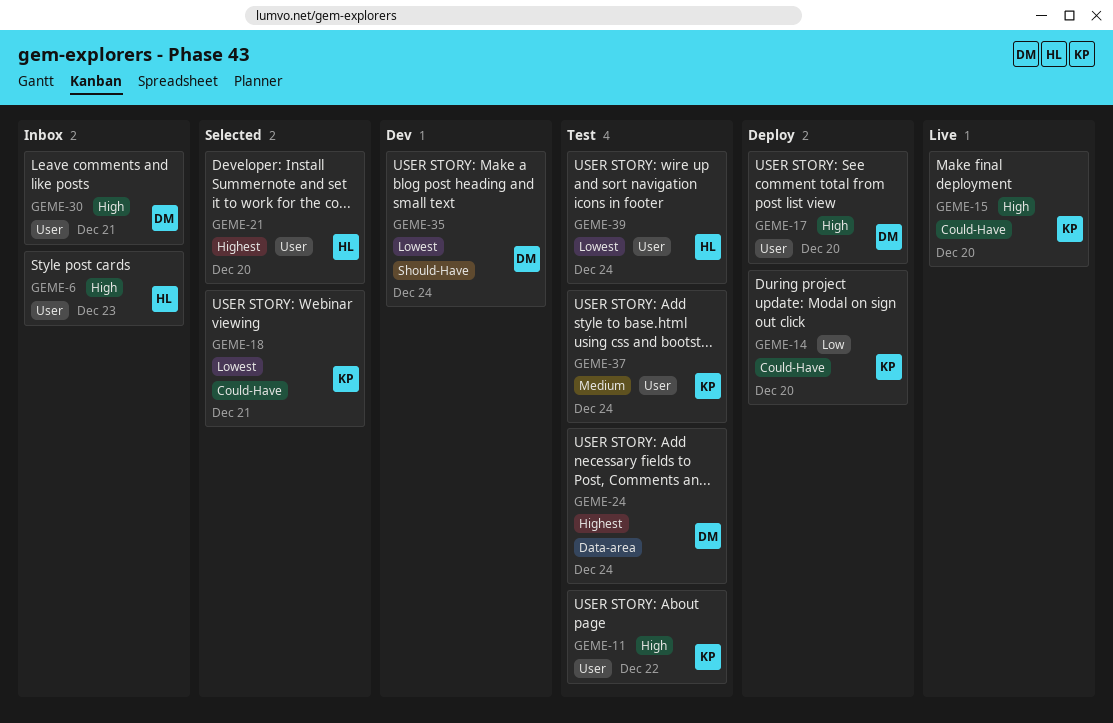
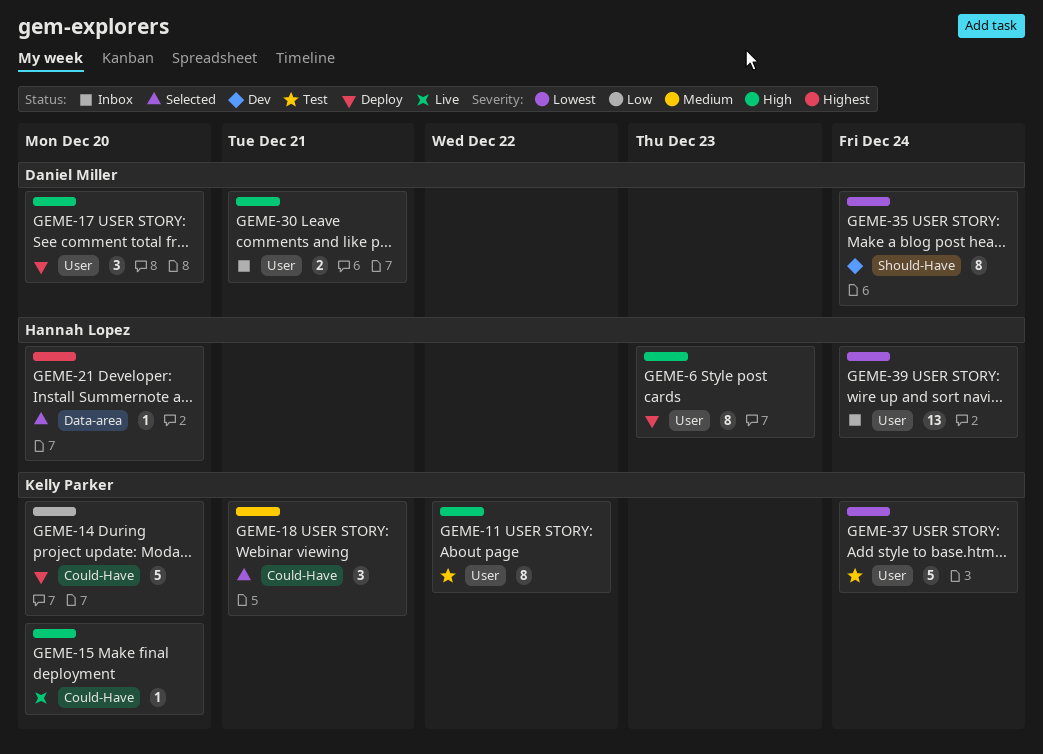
GEME-6, status: Inbox -> Deploy
GEME-18, priority: Lowest -> Medium
GEME-21, label: User -> Data-area
GEME-24: present -> none
GEME-37, priority: Medium -> Lowest
GEME-39, status: Test -> Inbox

